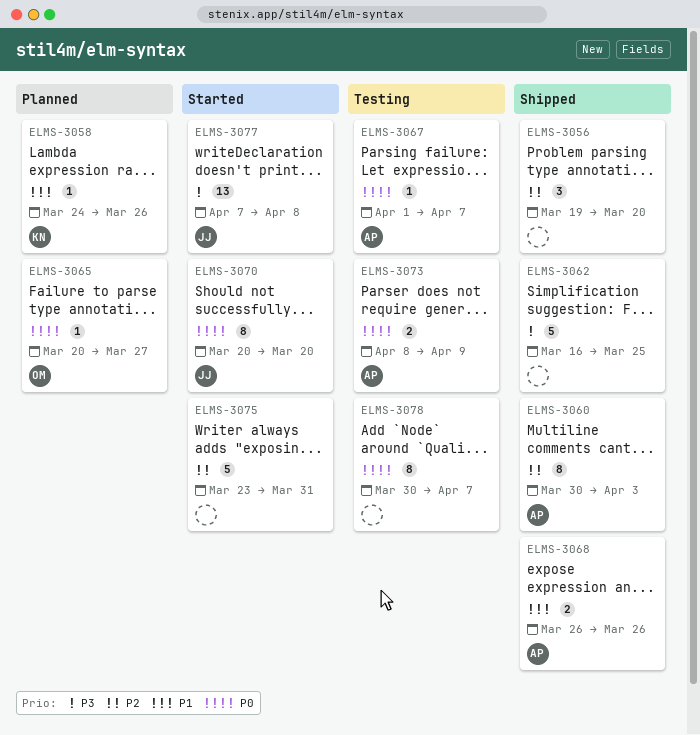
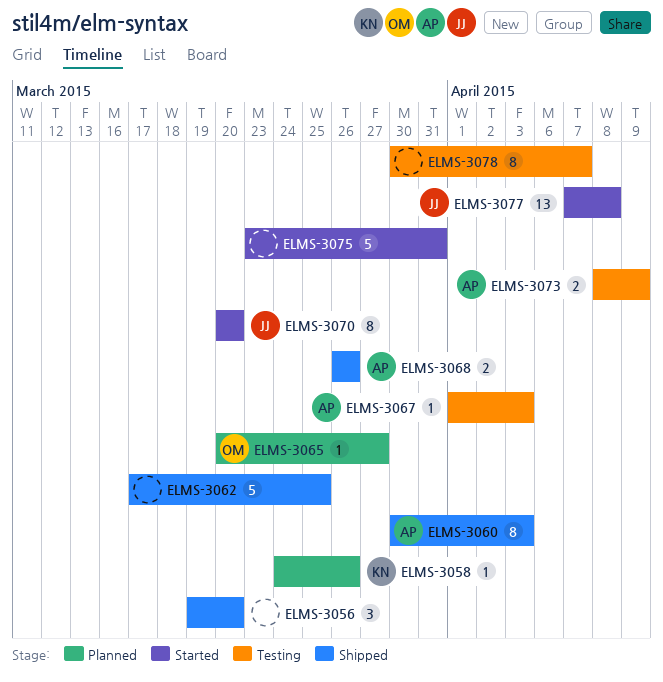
ELMS-3062, start: Mar 16 -> Mar 17
ELMS-3067, due: Apr 7 -> Apr 3

